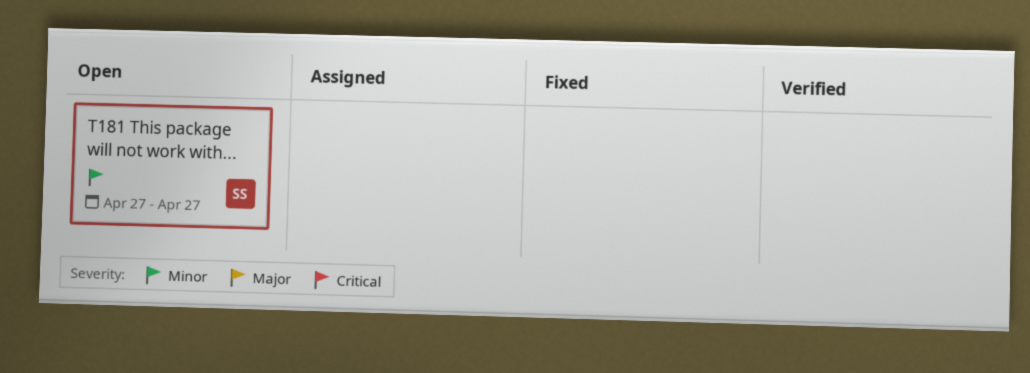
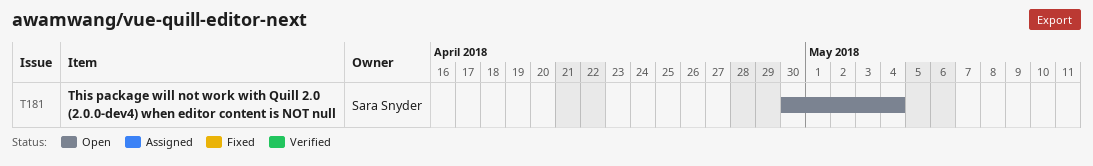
T181, start: Apr 27 -> Apr 30
T181, due: Apr 27 -> May 4

